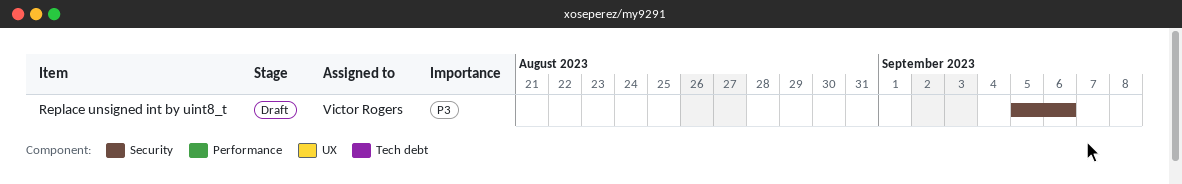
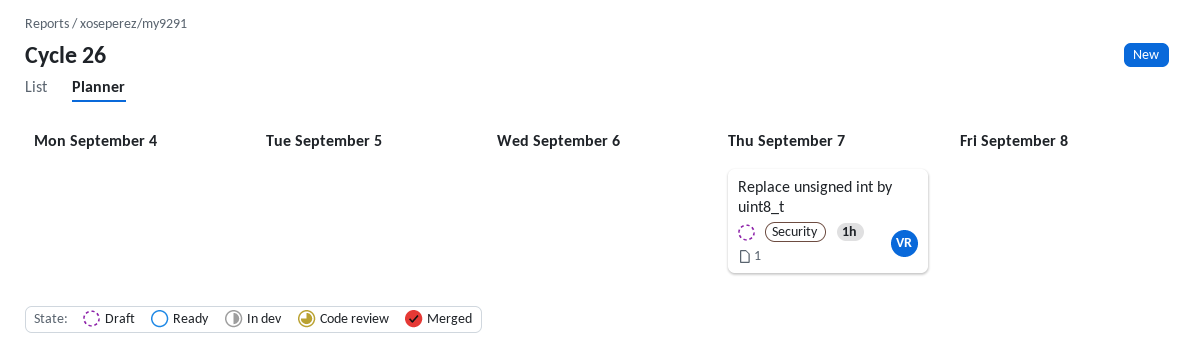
Replace unsigned int by uint8_t, due: Sep 6 -> Sep 7

